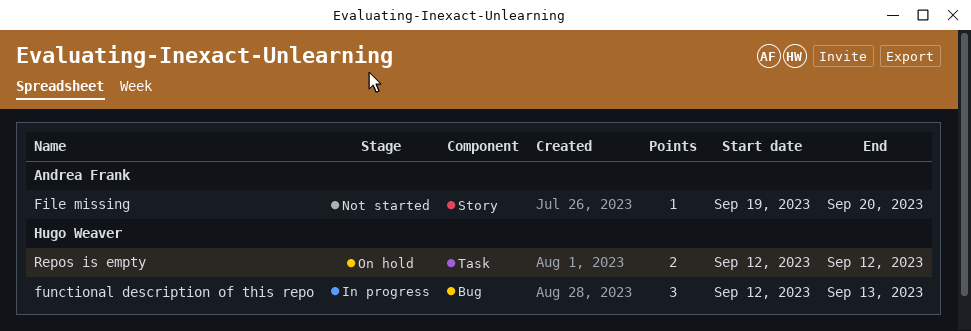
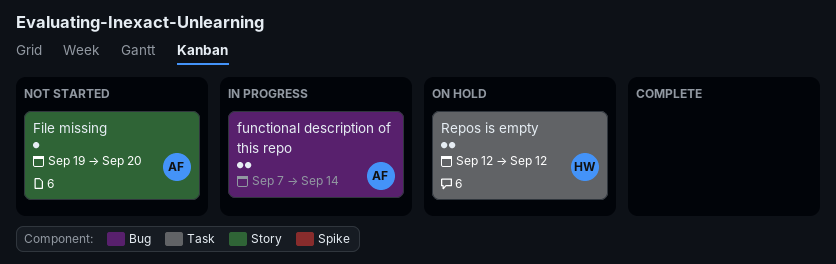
functional description of this repo, owner: Hugo Weaver -> Andrea Frank
functional description of this repo, estimate: 3 -> 2
functional description of this repo, start: Sep 12 -> Sep 7
functional description of this repo, due: Sep 13 -> Sep 14

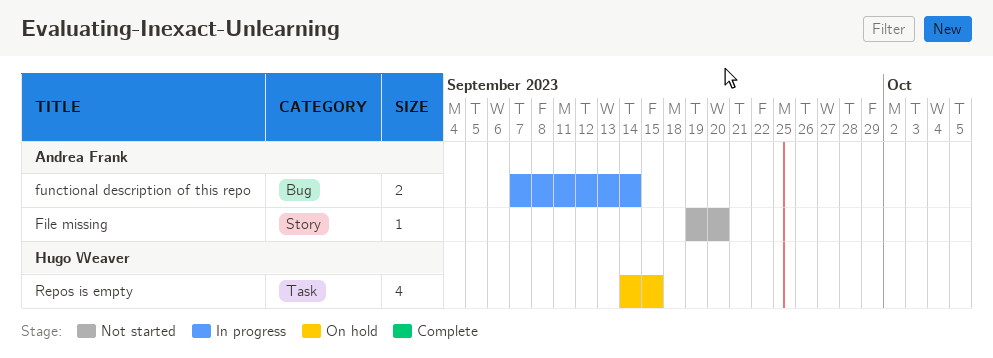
Repos is empty, estimate: 2 -> 4
Repos is empty, start: Sep 12 -> Sep 14
Repos is empty, due: Sep 12 -> Sep 15

